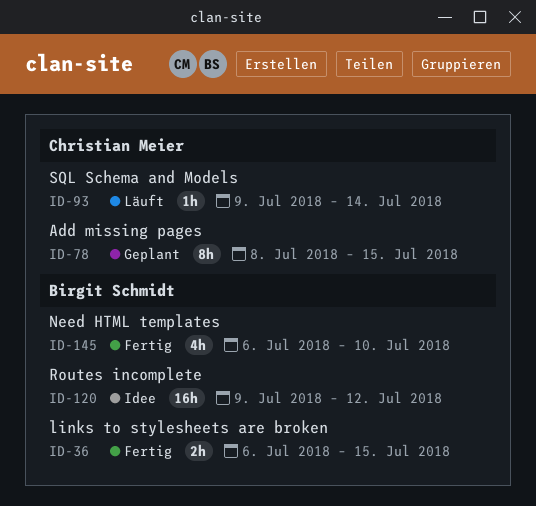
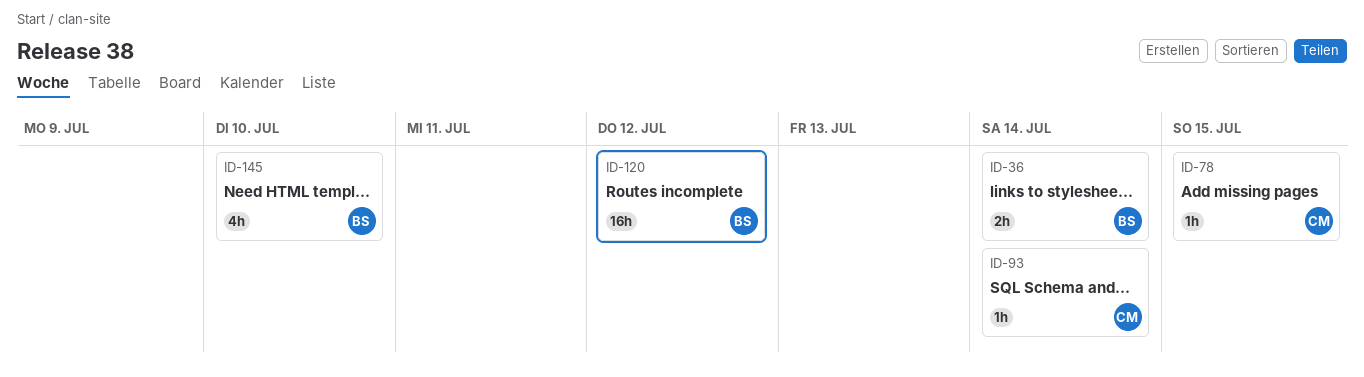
ID-36, due: Jul 15 -> Jul 14
ID-78, estimate: 8h -> 1h

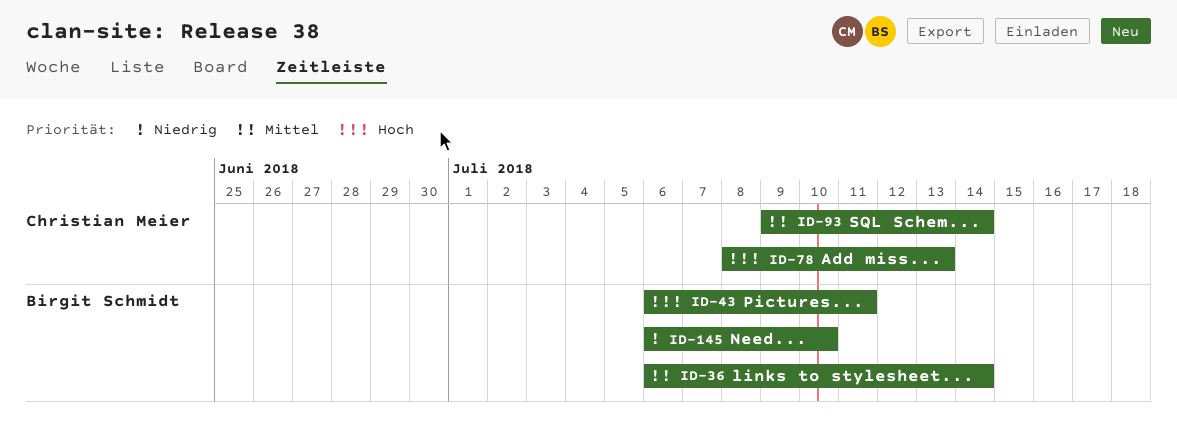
ID-43: none -> present
ID-78, due: Jul 15 -> Jul 13
ID-120: present -> none

